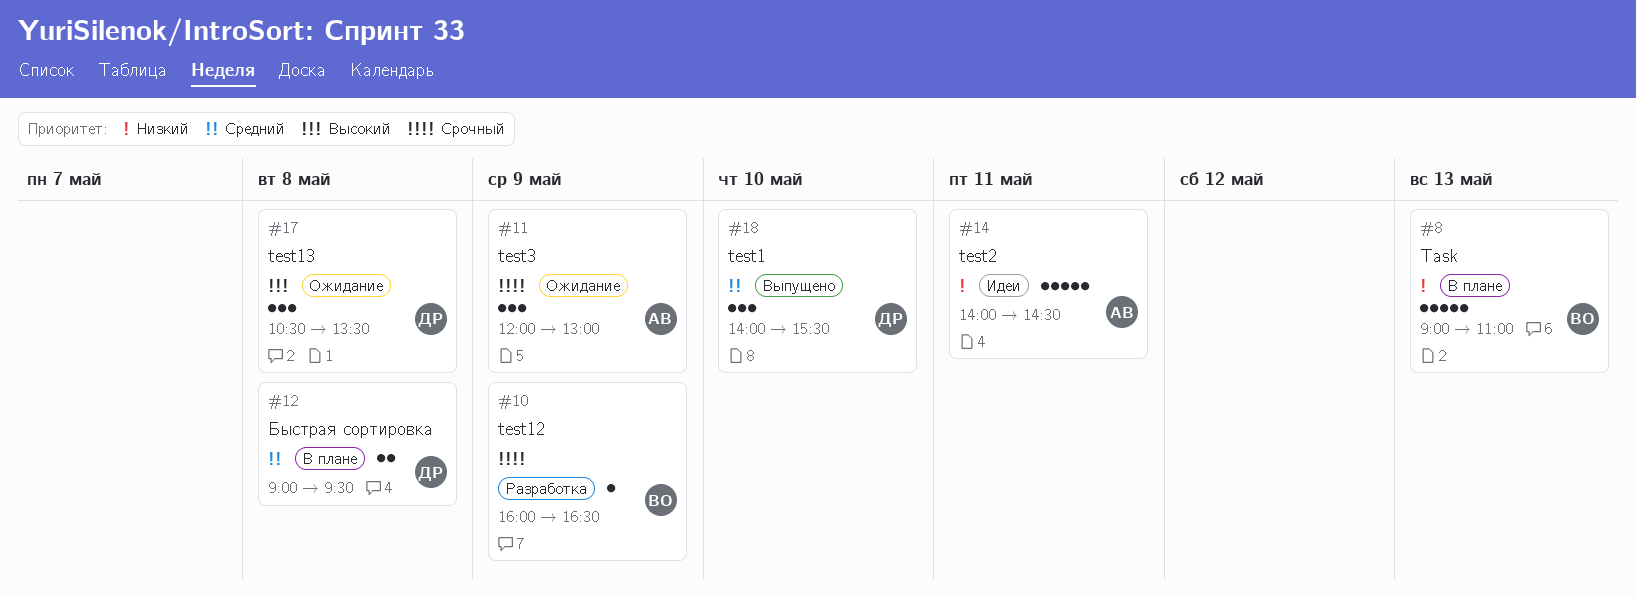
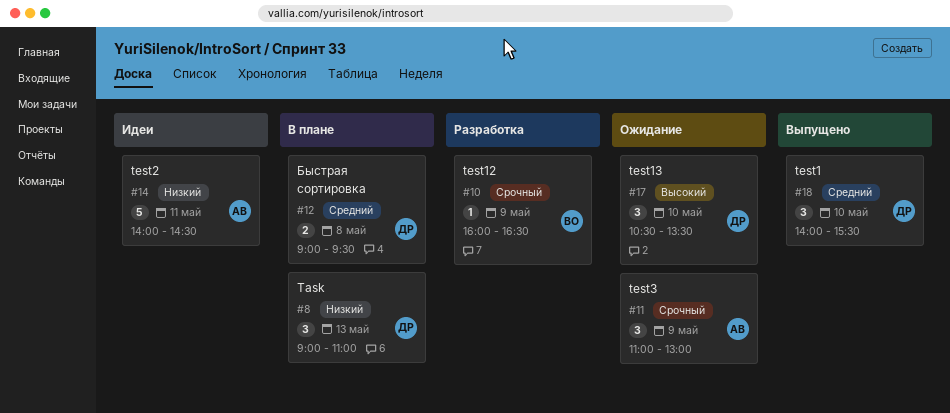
#8, owner: ВО -> ДР
#8, estimate: 5 -> 3
#11, begins: 12:00 -> 11:00
#17, day: May 8 -> May 10

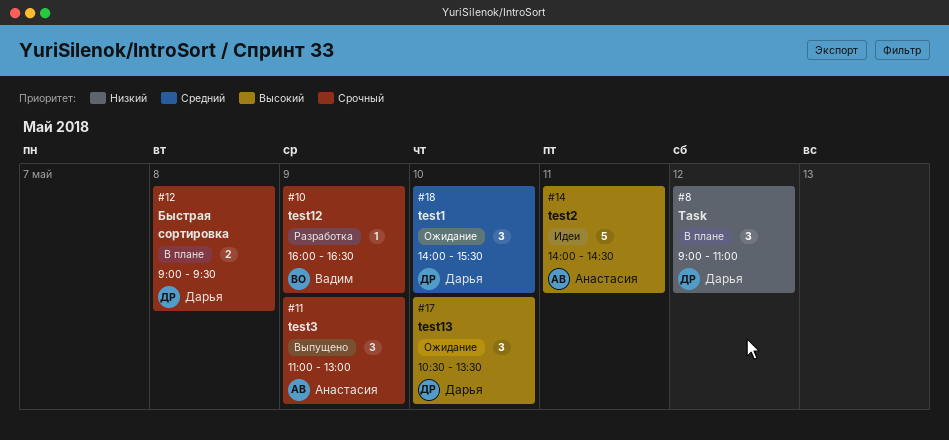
#8, day: May 13 -> May 12
#11, status: Ожидание -> Выпущено
#12, priority: Средний -> Срочный
#14, priority: Низкий -> Высокий
#18, status: Выпущено -> Ожидание

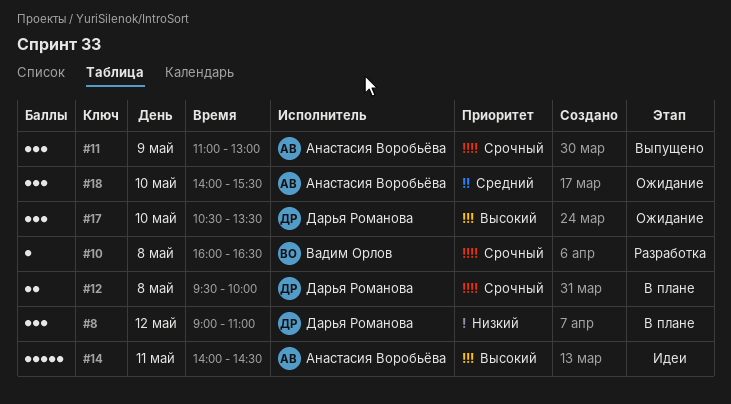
#10, day: May 9 -> May 8
#12, begins: 09:00 -> 09:30
#12, ends: 09:30 -> 10:00
#18, owner: Дарья Романова -> Анастасия Воробьёва

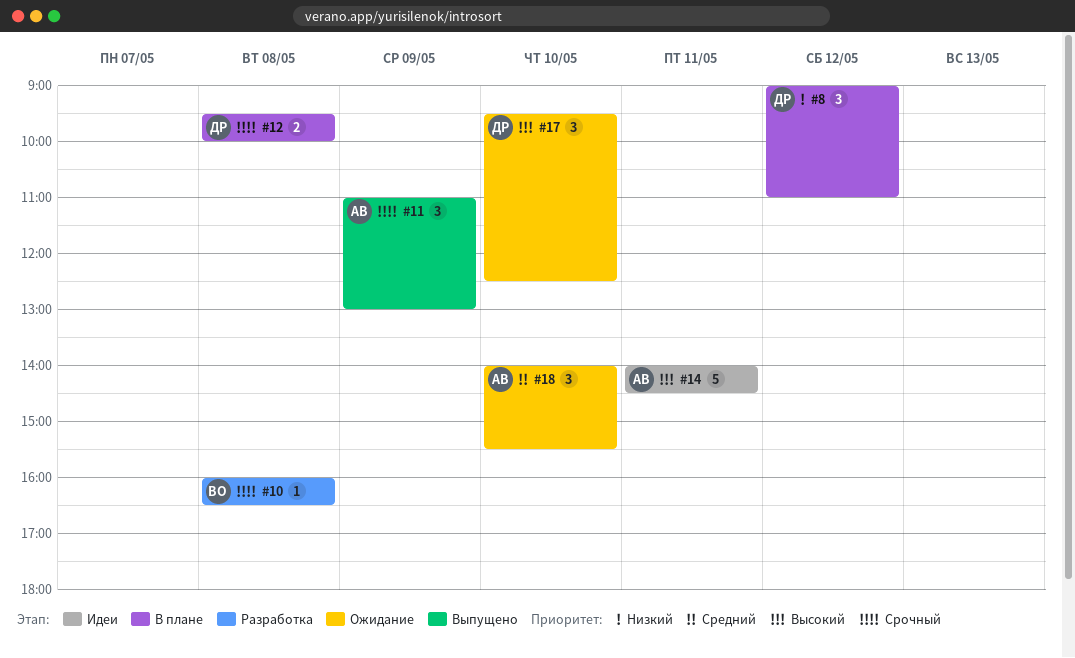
#17, begins: 10:30 -> 09:30
#17, ends: 13:30 -> 12:30

